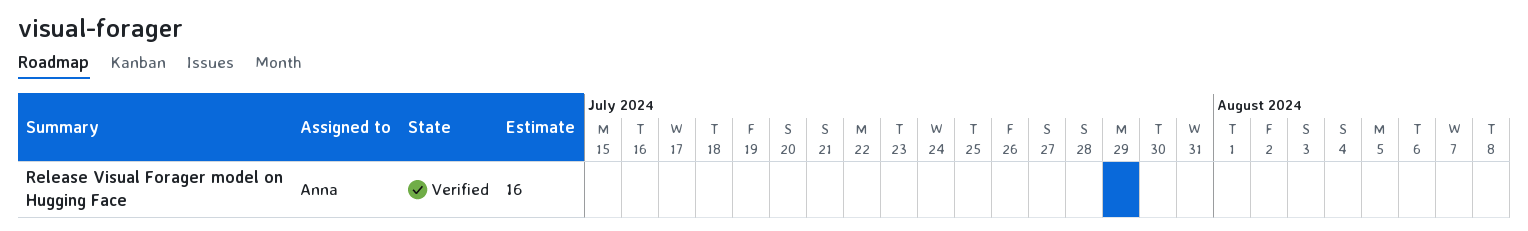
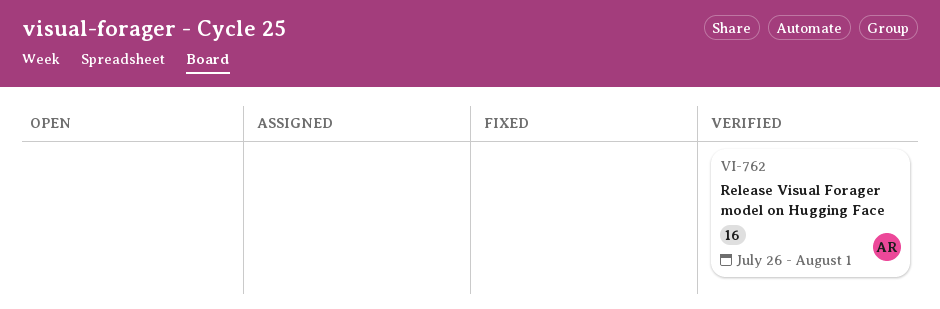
Release Visual Forager model on Hugging Face, start: Jul 29 -> Jul 26
Release Visual Forager model on Hugging Face, due: Jul 29 -> Aug 1

